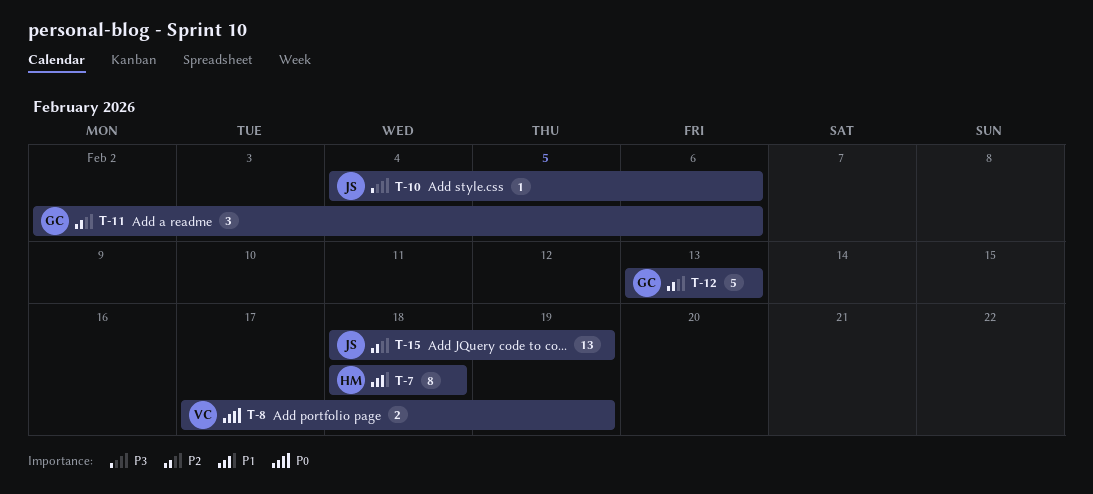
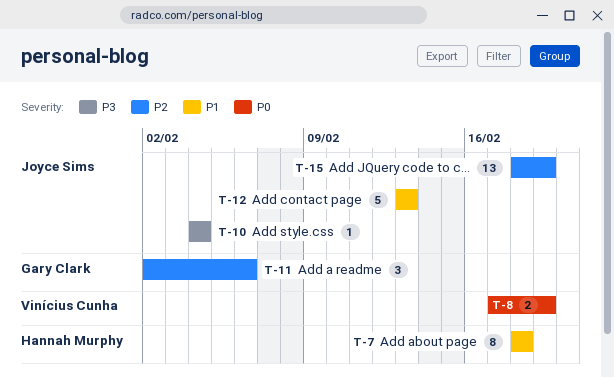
T-10, due: Feb 6 -> Feb 4
T-12, owner: Gary Clark -> Joyce Sims
T-12, priority: P2 -> P1

